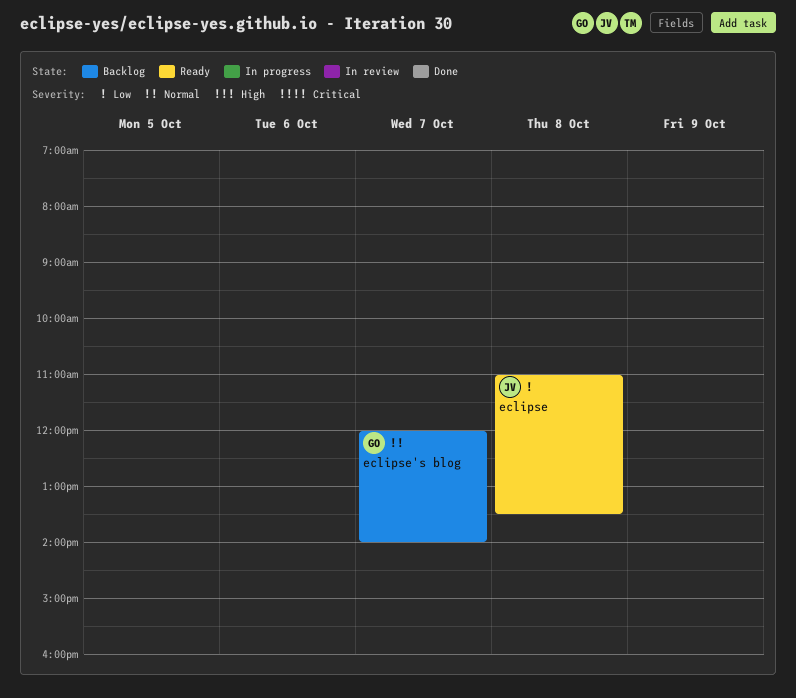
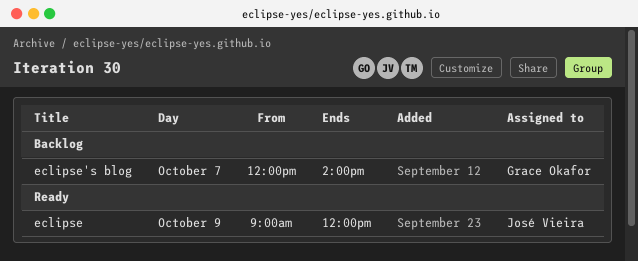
eclipse, day: Oct 8 -> Oct 9
eclipse, begins: 11:00 -> 09:00
eclipse, ends: 13:30 -> 12:00

